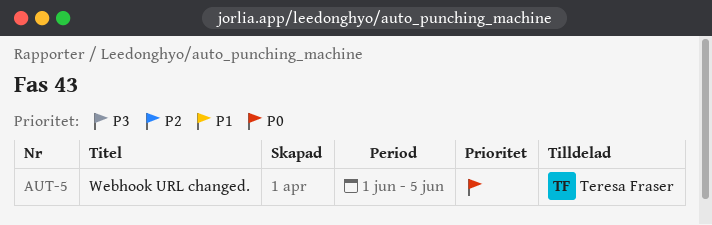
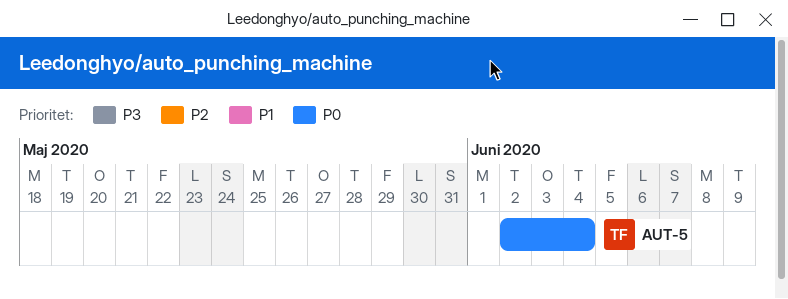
AUT-5, start: Jun 1 -> Jun 2
AUT-5, due: Jun 5 -> Jun 4

